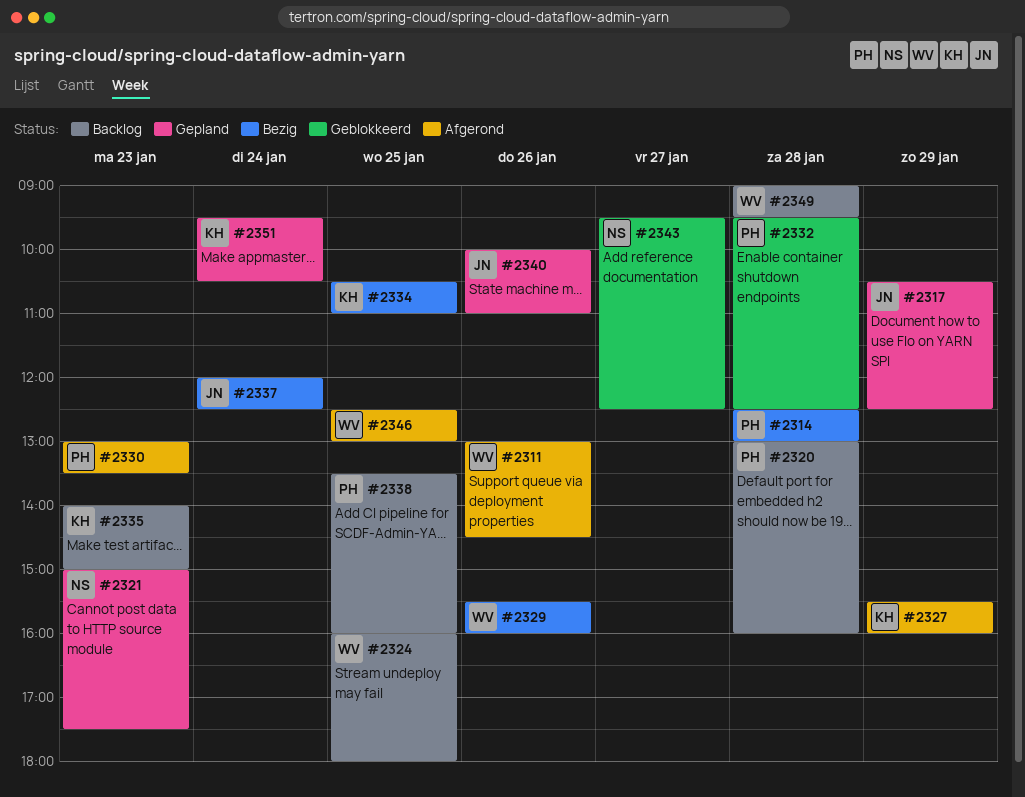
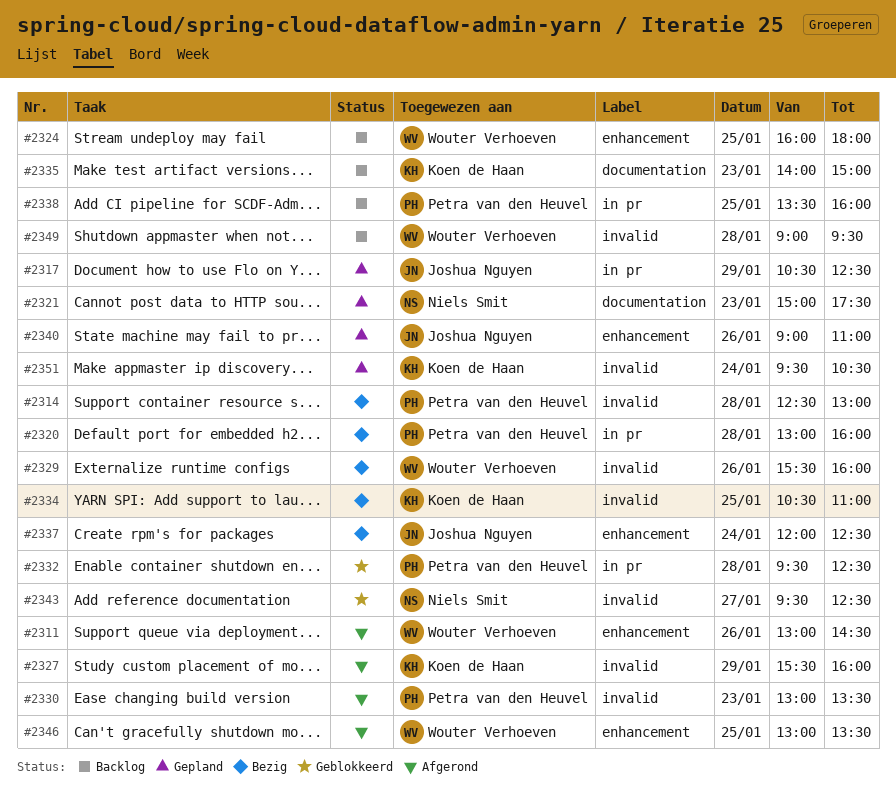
#2320, status: Backlog -> Bezig
#2340, begins: 10:00 -> 09:00
#2346, begins: 12:30 -> 13:00
#2346, ends: 13:00 -> 13:30

